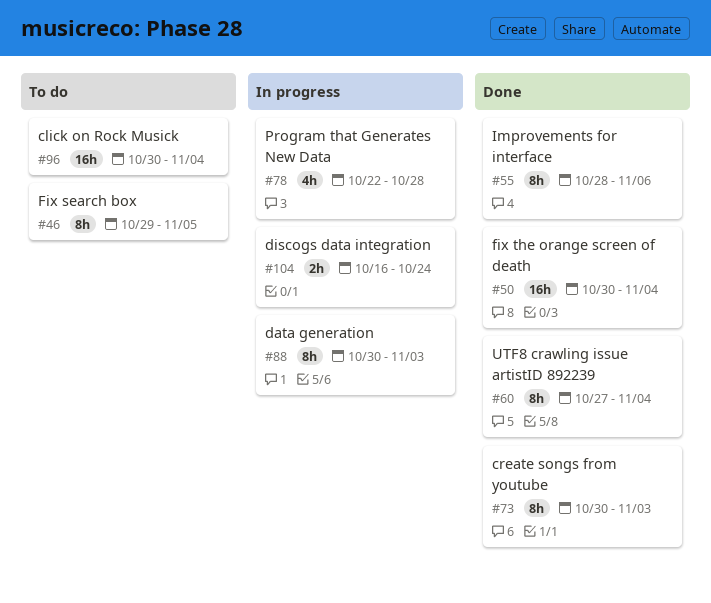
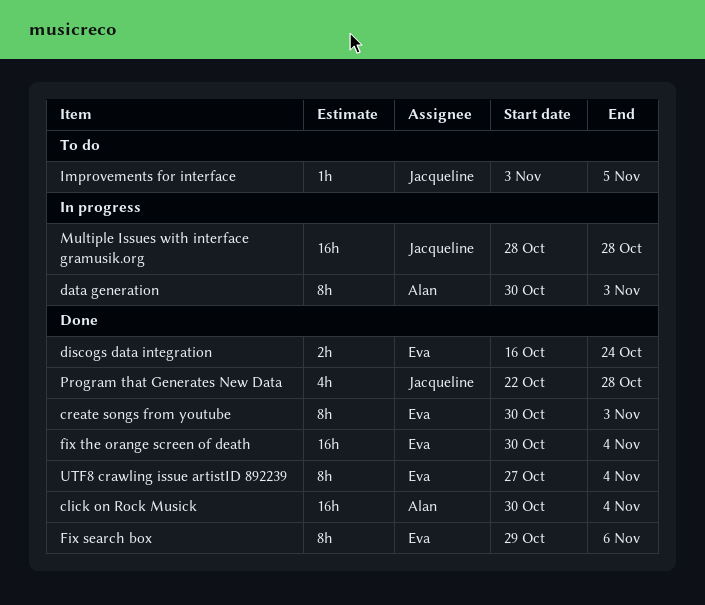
click on Rock Musick, status: To do -> Done
discogs data integration, status: In progress -> Done
Fix search box, status: To do -> Done
Fix search box, due: Nov 5 -> Nov 6
Improvements for interface, status: Done -> To do
Improvements for interface, estimate: 8h -> 1h
Improvements for interface, start: Oct 28 -> Nov 3
Improvements for interface, due: Nov 6 -> Nov 5
Multiple Issues with interface gramusik.org: none -> present
Program that Generates New Data, status: In progress -> Done

